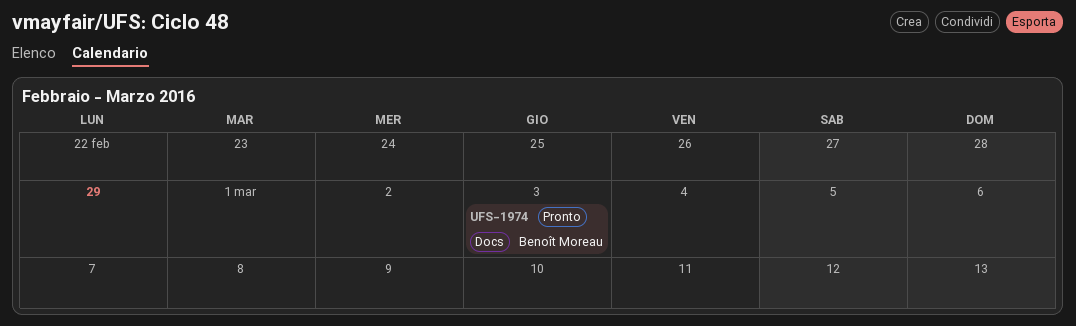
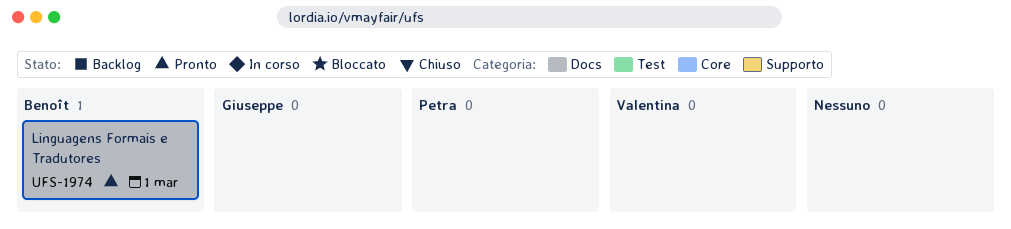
UFS-1974, due: Mar 3 -> Mar 1

